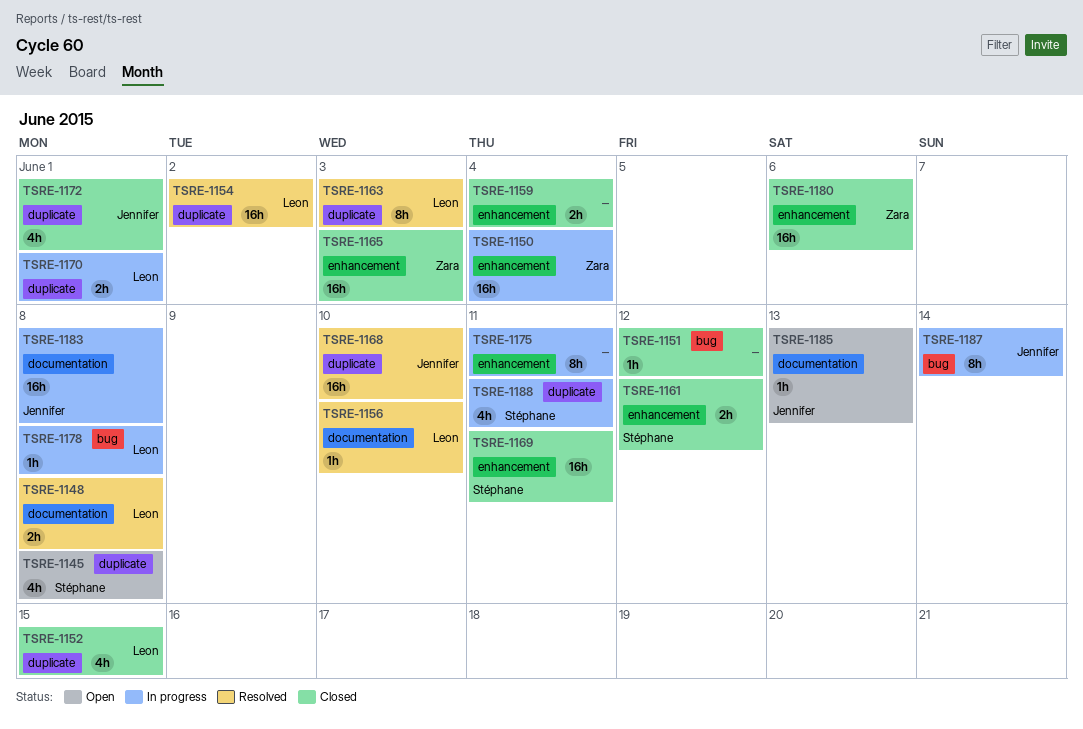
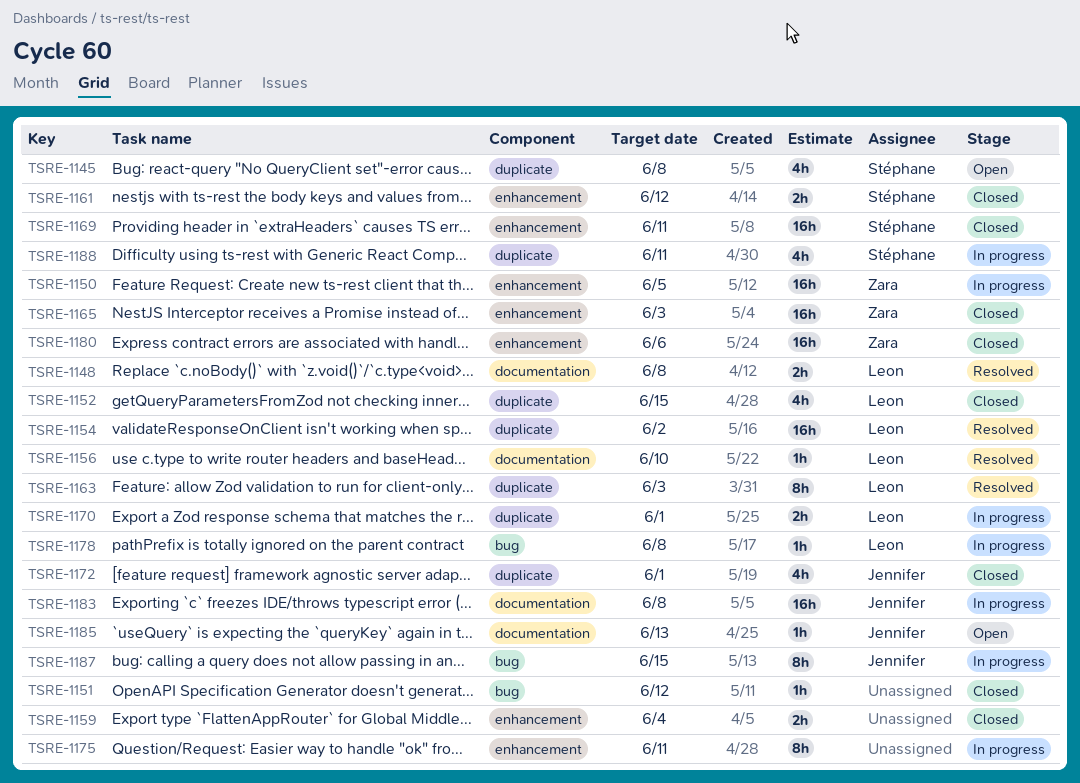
TSRE-1150, due: Jun 4 -> Jun 5
TSRE-1168: present -> none
TSRE-1187, due: Jun 14 -> Jun 15

